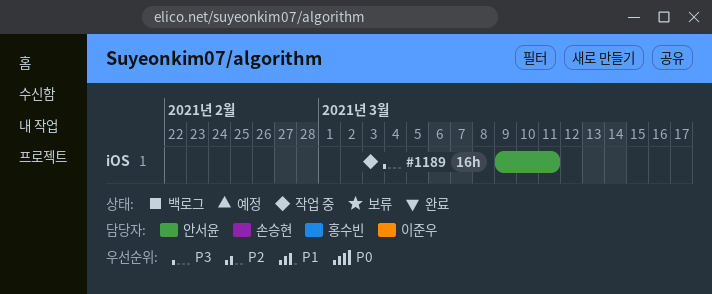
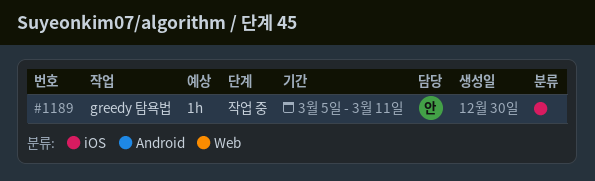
#1189, estimate: 16h -> 1h
#1189, start: Mar 9 -> Mar 5

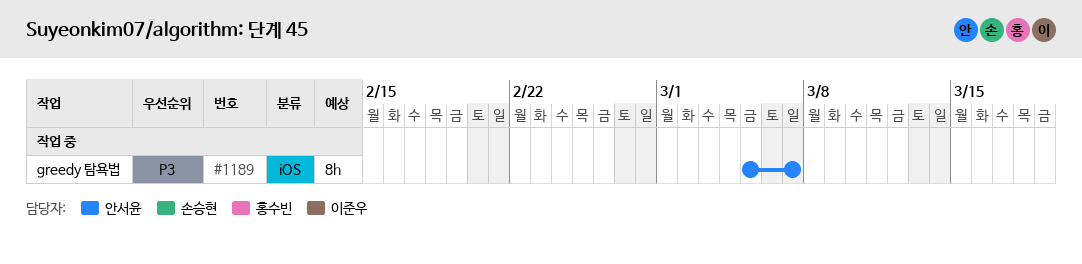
#1189, estimate: 1h -> 8h
#1189, due: Mar 11 -> Mar 7

